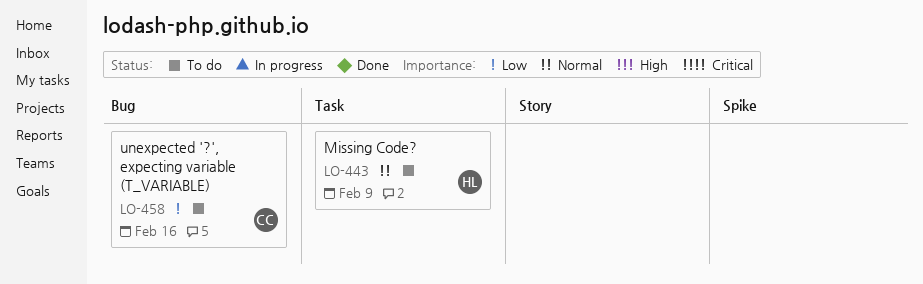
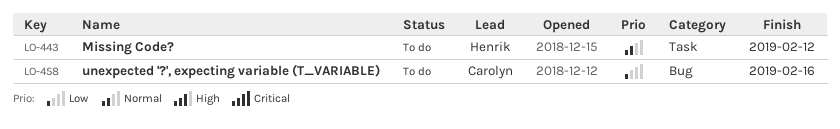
LO-443, due: Feb 9 -> Feb 12

